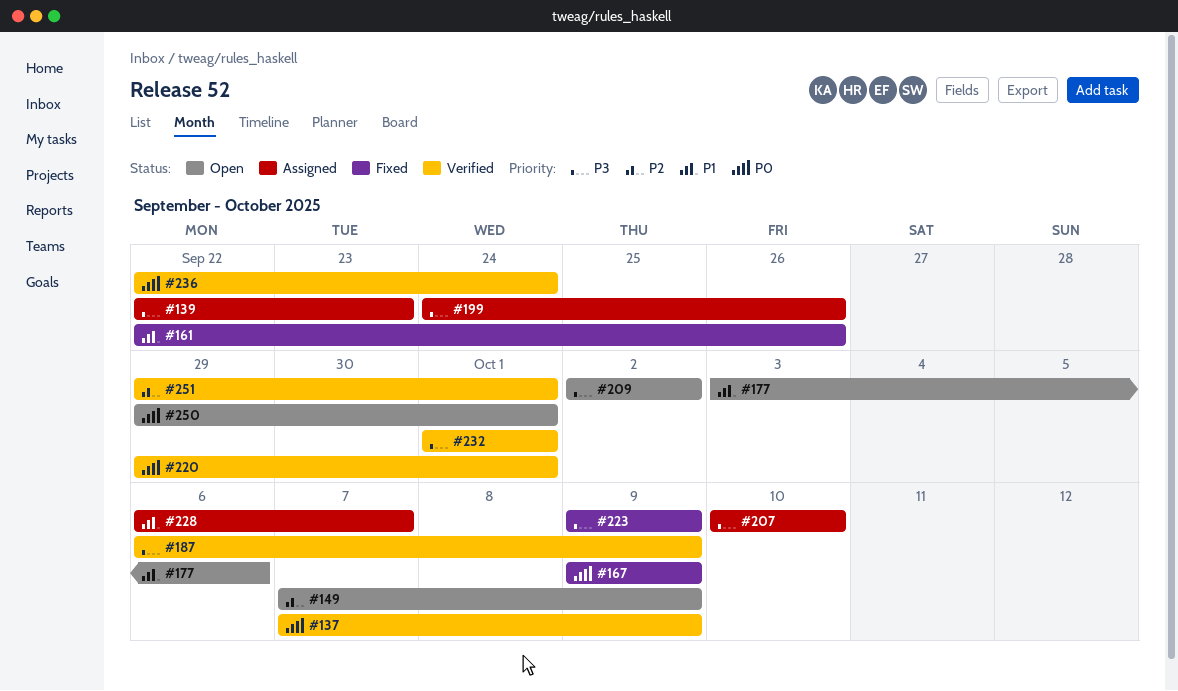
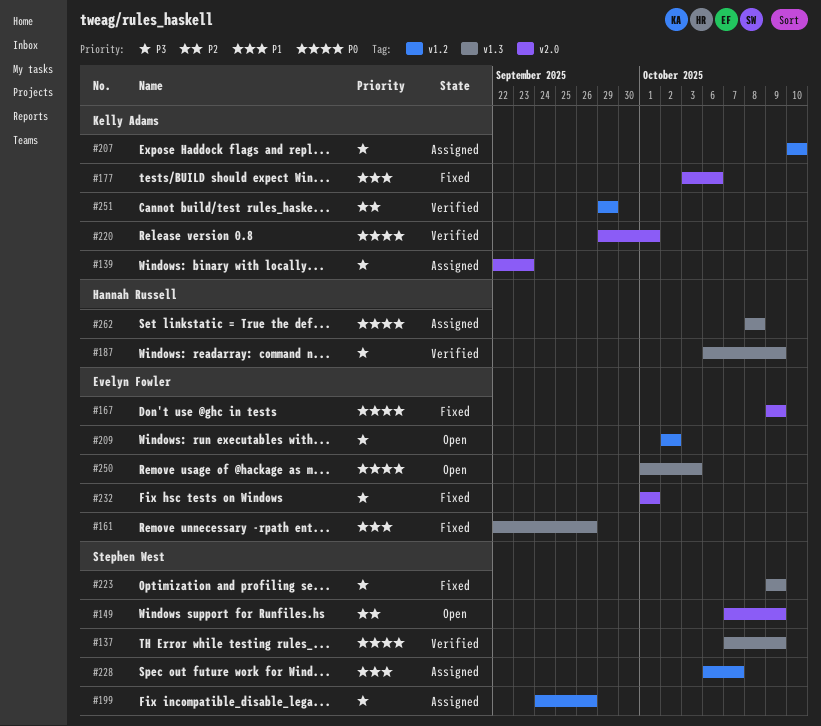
#177, status: Open -> Fixed
#232, status: Verified -> Fixed
#236: present -> none
#250, start: Sep 29 -> Oct 1
#250, due: Oct 1 -> Oct 3
#251, due: Oct 1 -> Sep 29
#262: none -> present

